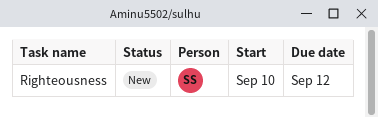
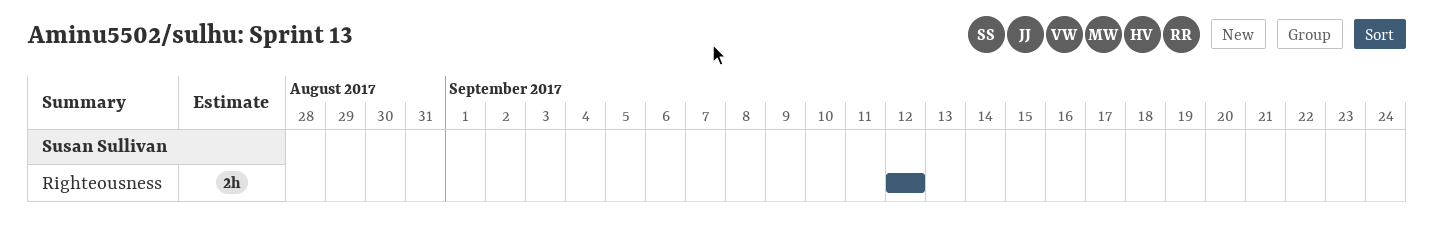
Righteousness, start: Sep 10 -> Sep 12

